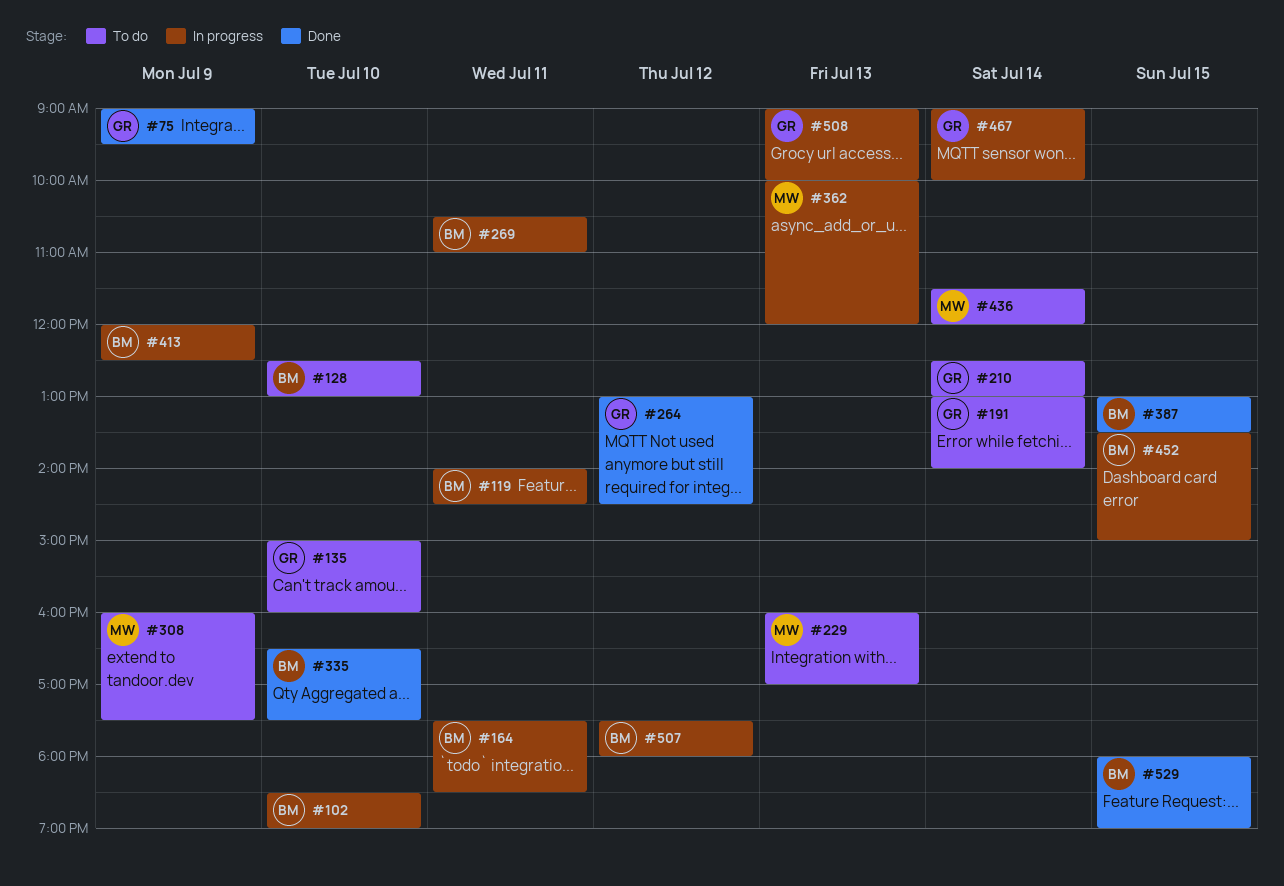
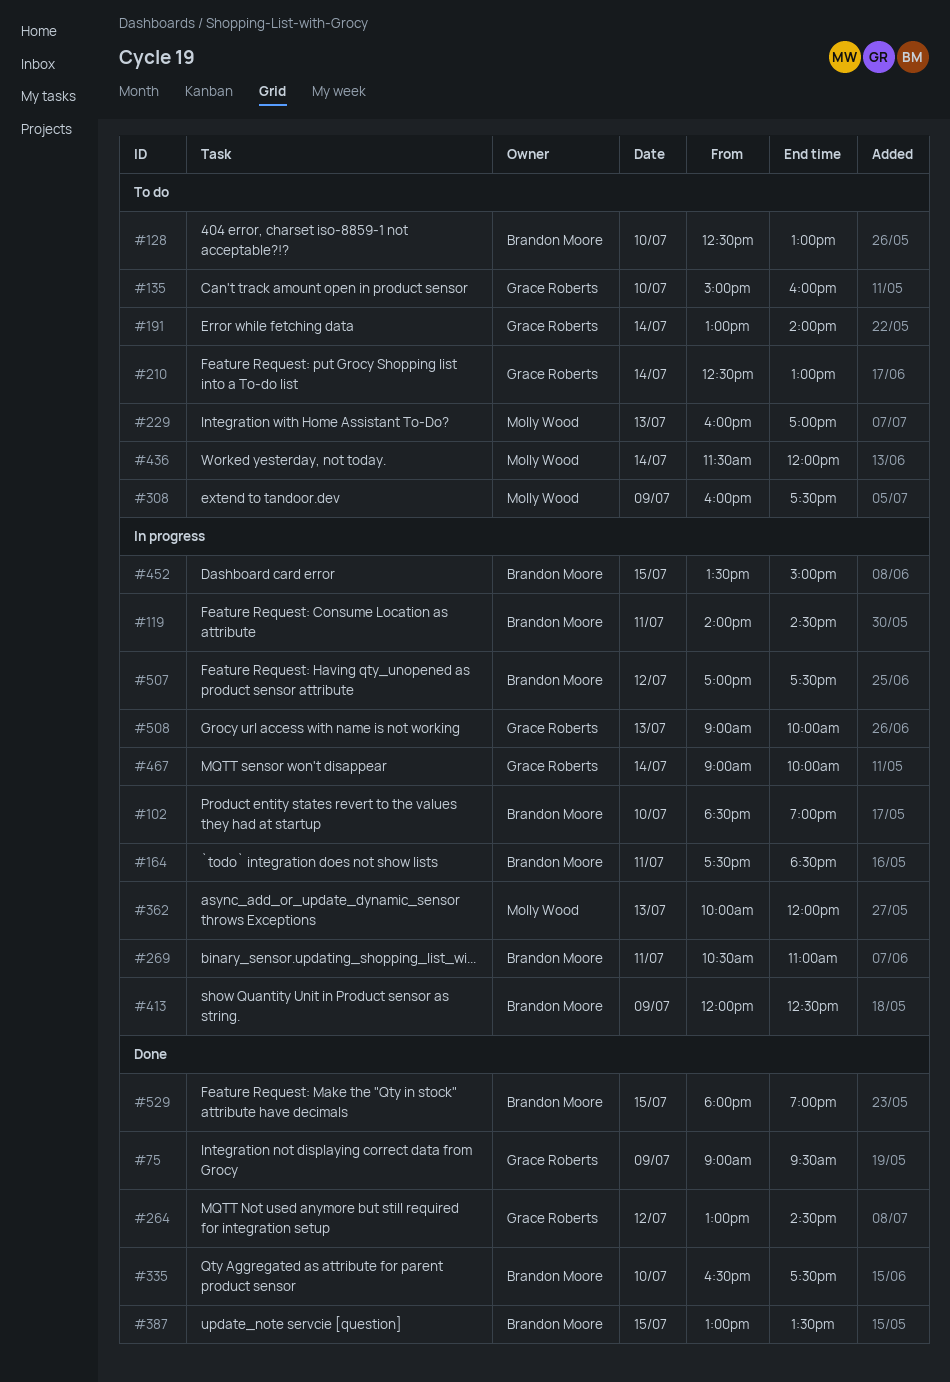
#507, begins: 17:30 -> 17:00
#507, ends: 18:00 -> 17:30

